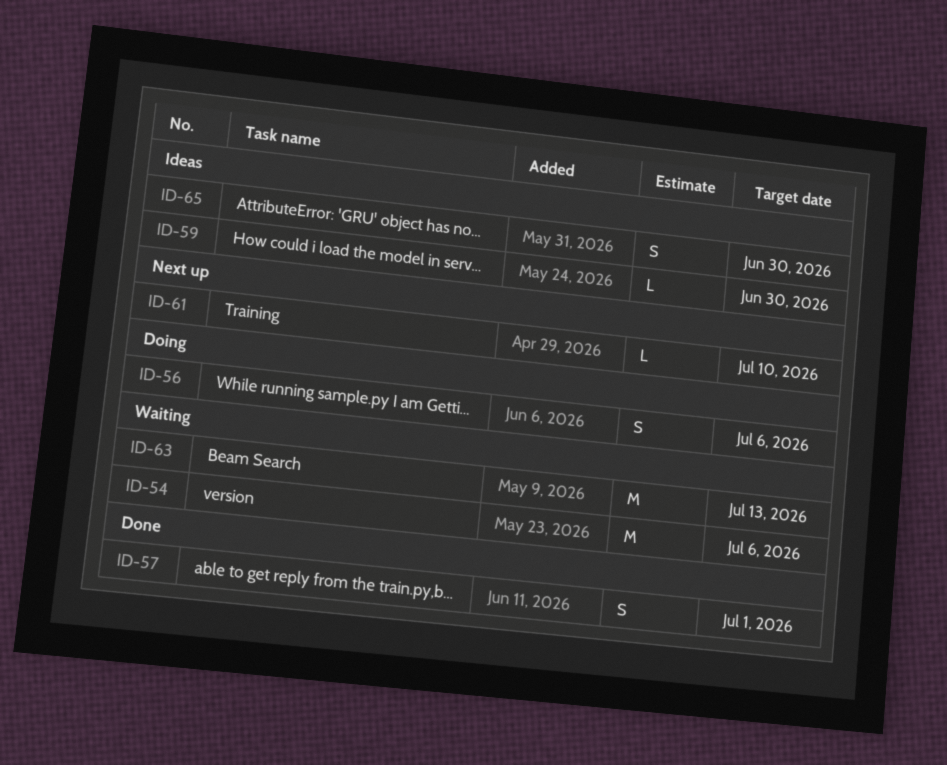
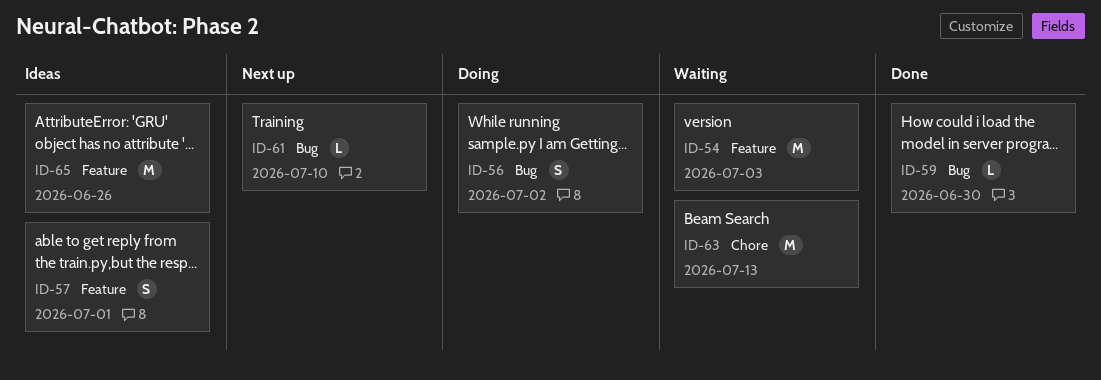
ID-54, due: Jul 6 -> Jul 3
ID-56, due: Jul 6 -> Jul 2
ID-57, status: Done -> Ideas
ID-59, status: Ideas -> Done
ID-65, estimate: S -> M
ID-65, due: Jun 30 -> Jun 26

